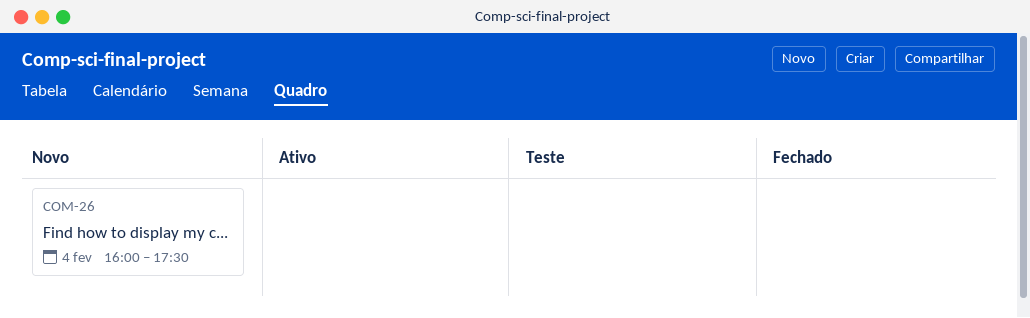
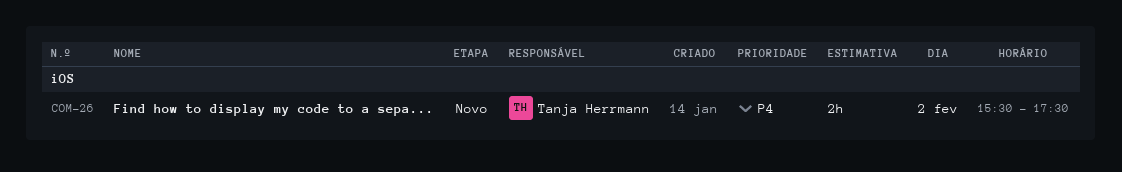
COM-26, day: Feb 4 -> Feb 2
COM-26, begins: 16:00 -> 15:30

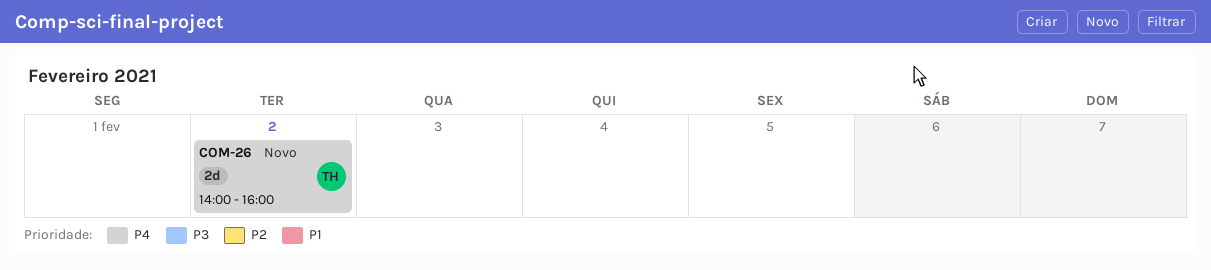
COM-26, estimate: 2h -> 2d
COM-26, begins: 15:30 -> 14:00
COM-26, ends: 17:30 -> 16:00

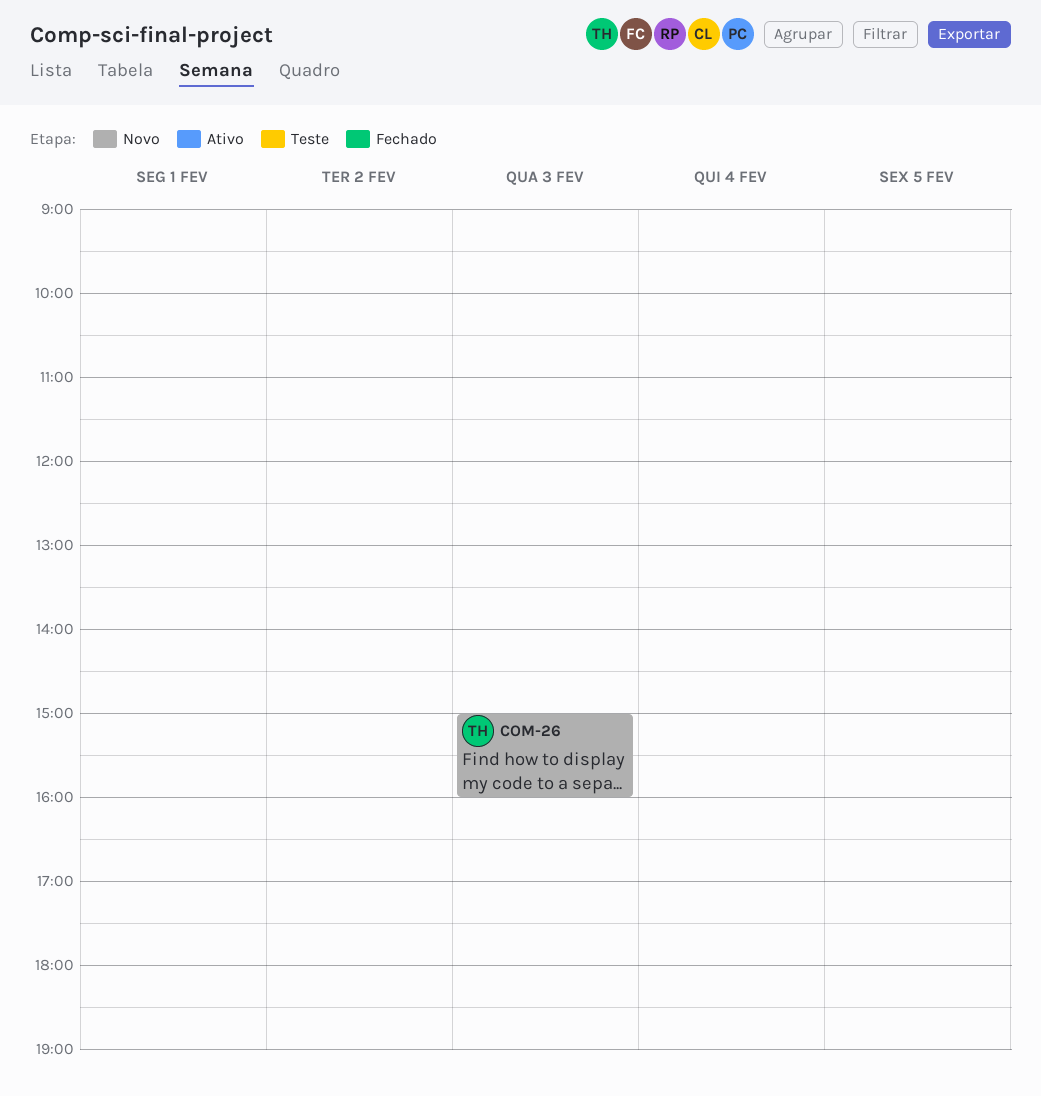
COM-26, day: Feb 2 -> Feb 3
COM-26, begins: 14:00 -> 15:00

